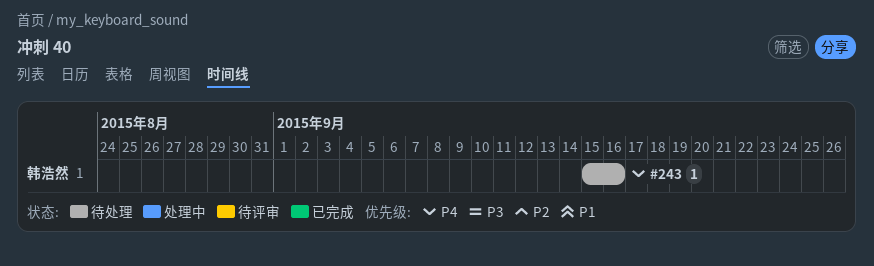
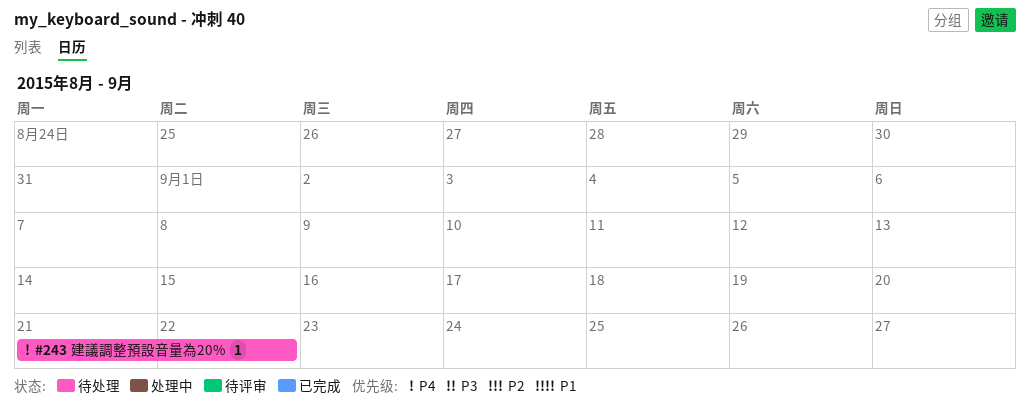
#243, start: Sep 15 -> Sep 21
#243, due: Sep 16 -> Sep 22

